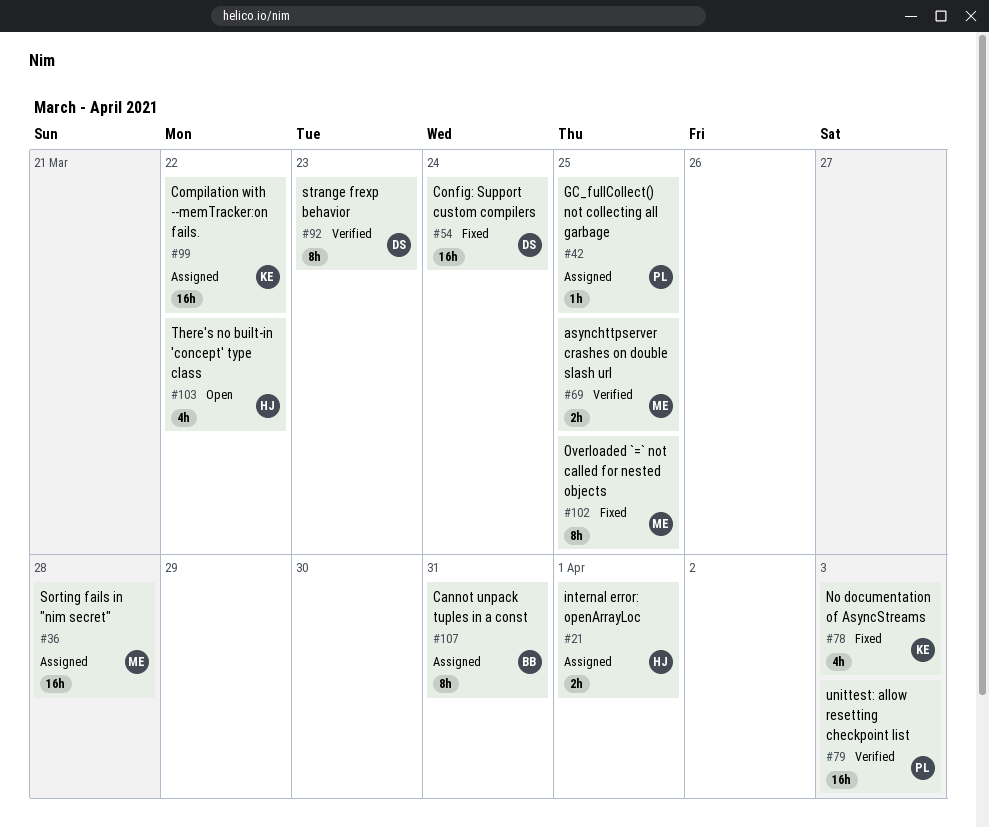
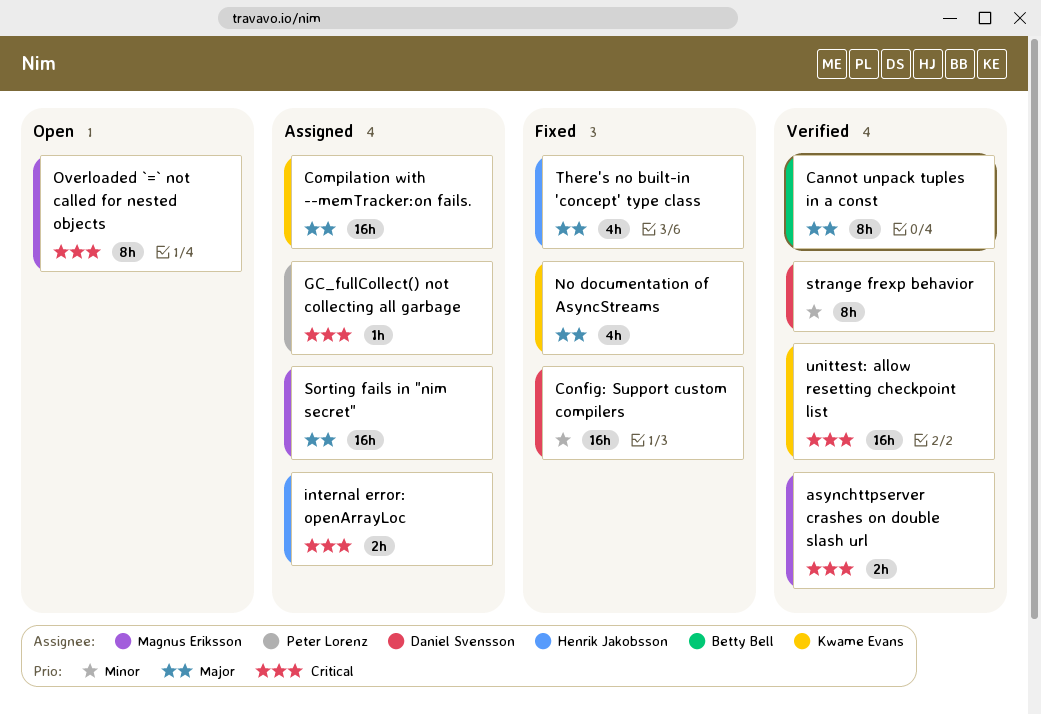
Cannot unpack tuples in a const, status: Assigned -> Verified
Overloaded `=` not called for nested objects, status: Fixed -> Open
There's no built-in 'concept' type class, status: Open -> Fixed
unittest: allow resetting checkpoint list, owner: Peter Lorenz -> Kwame Evans

